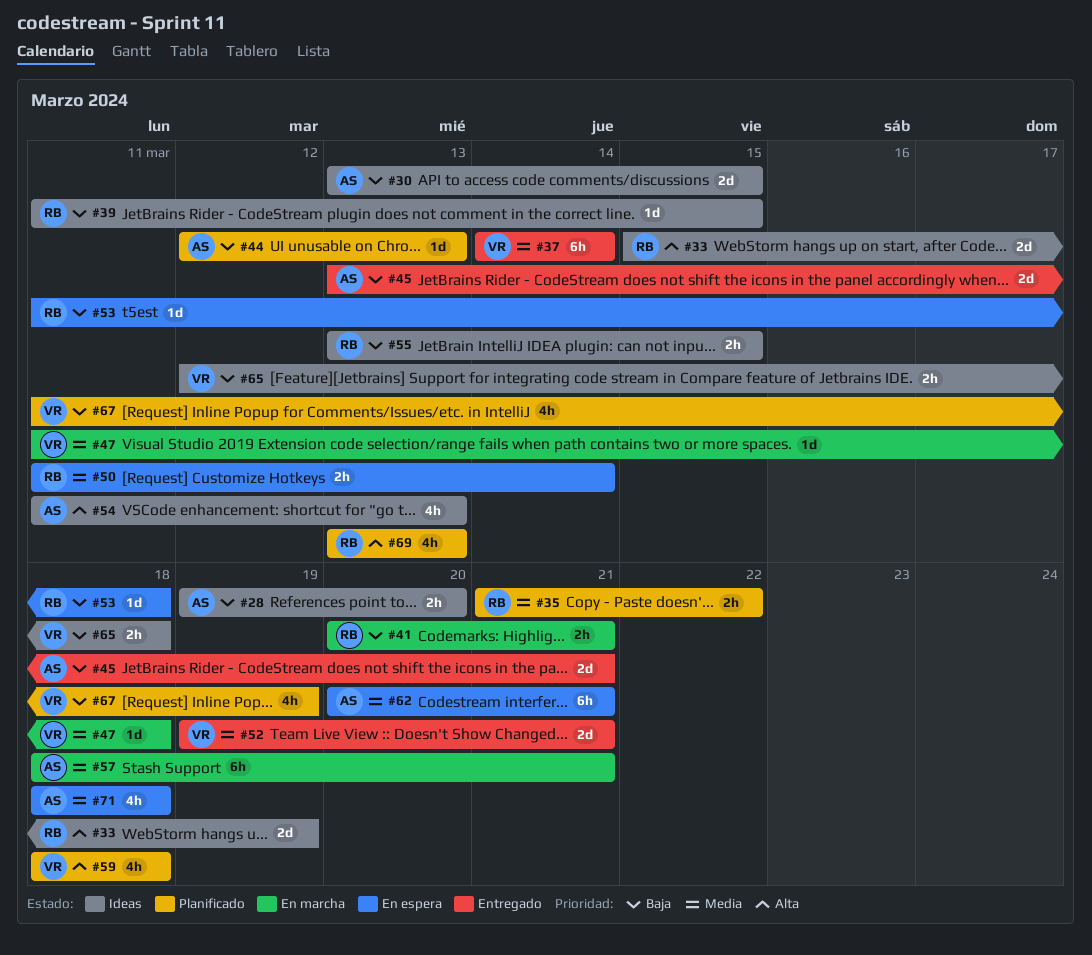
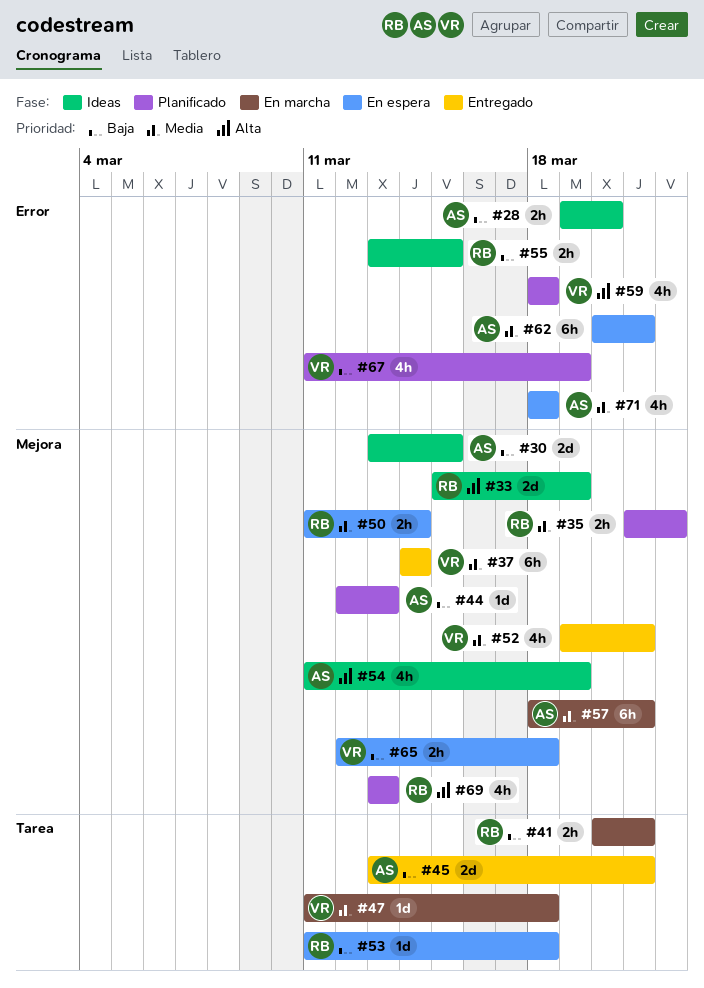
#39: present -> none
#52, estimate: 2d -> 4h
#54, due: Mar 13 -> Mar 19
#65, status: Ideas -> En espera

